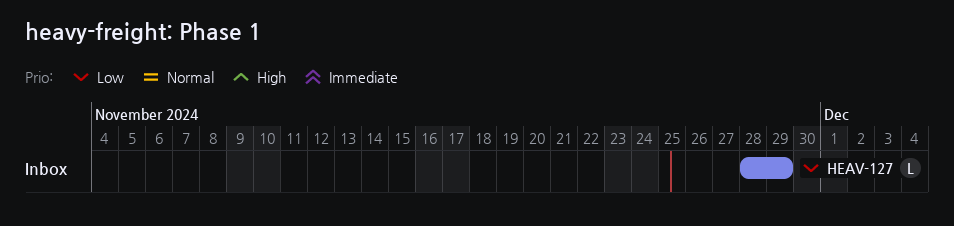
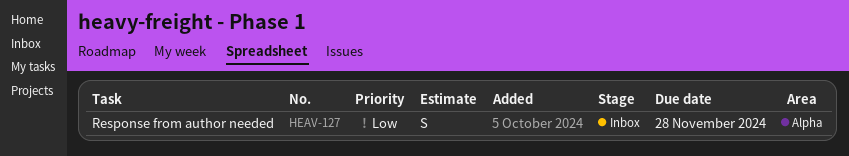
HEAV-127, estimate: L -> S
HEAV-127, due: Nov 29 -> Nov 28

